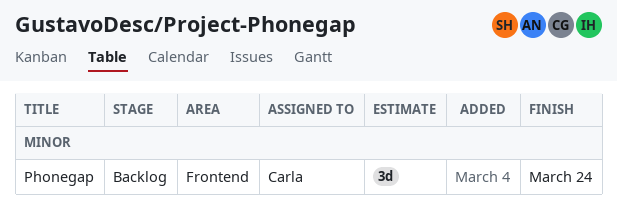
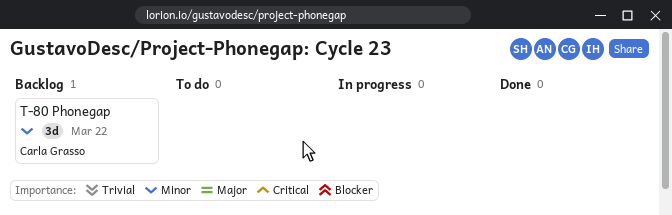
Phonegap, due: Mar 24 -> Mar 22

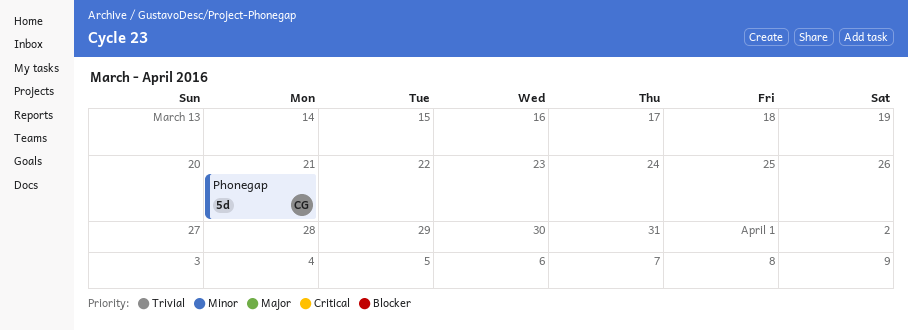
Phonegap, estimate: 3d -> 5d
Phonegap, due: Mar 22 -> Mar 21

